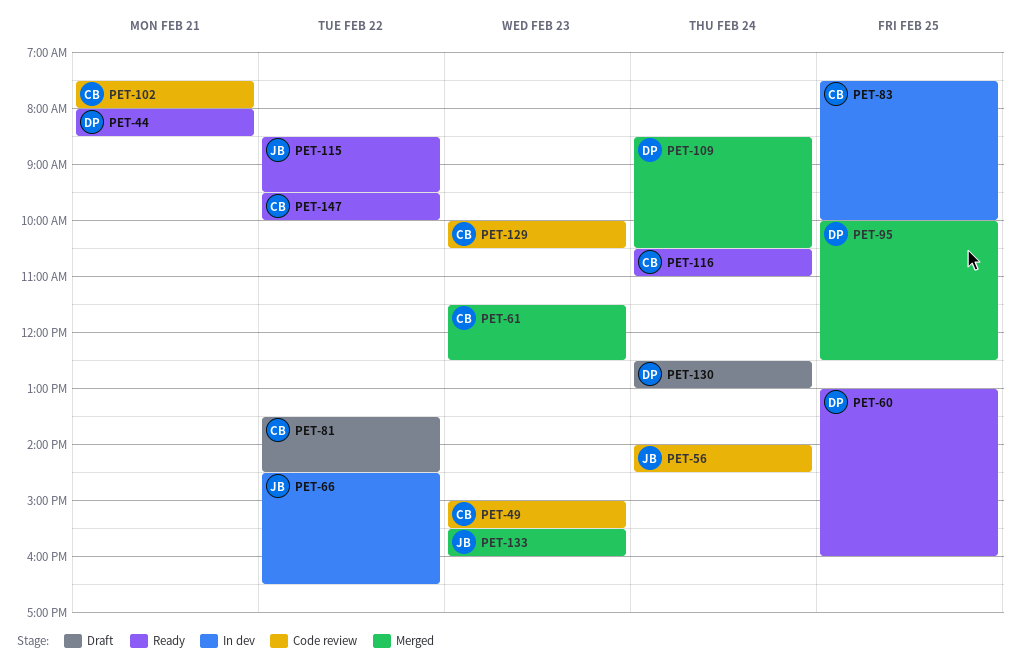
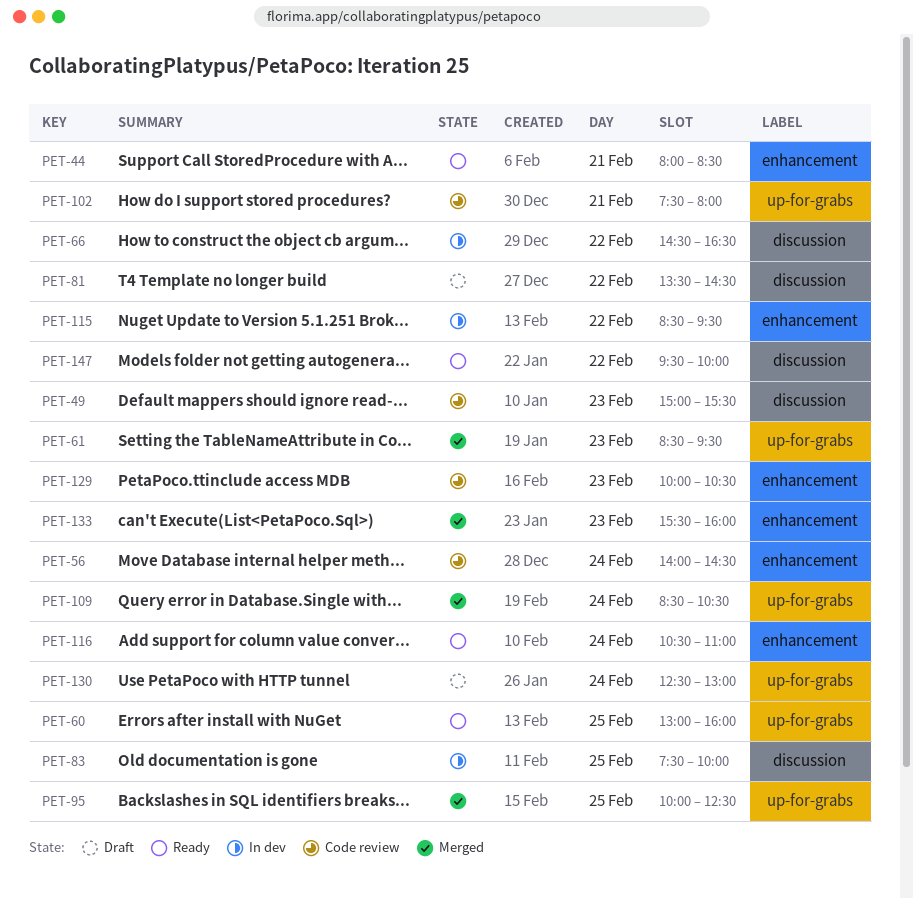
PET-61, begins: 11:30 -> 08:30
PET-61, ends: 12:30 -> 09:30
PET-115, status: Ready -> In dev

